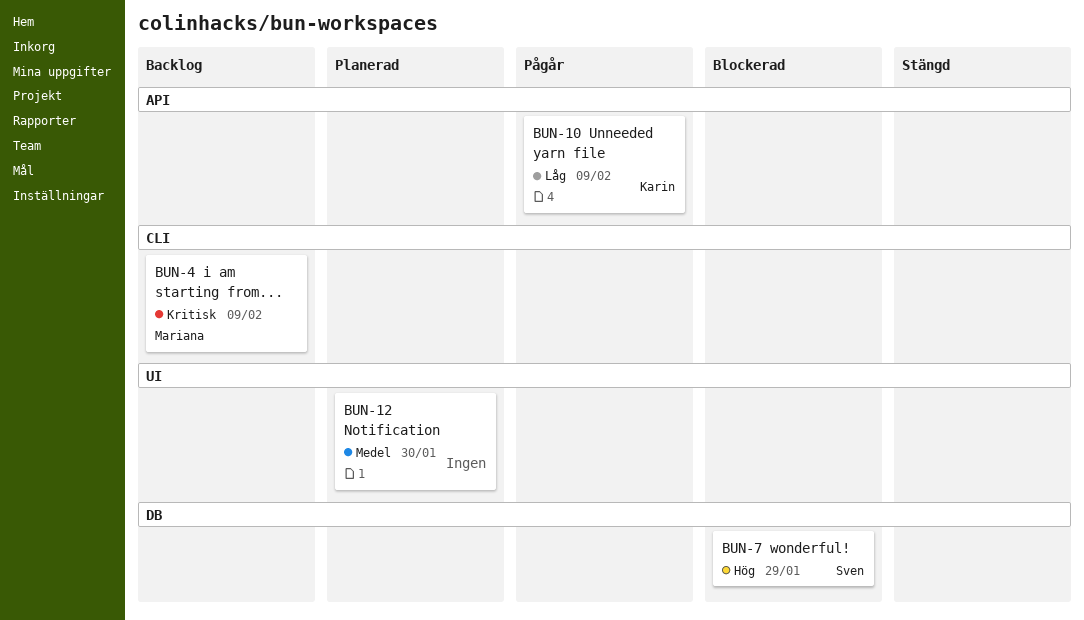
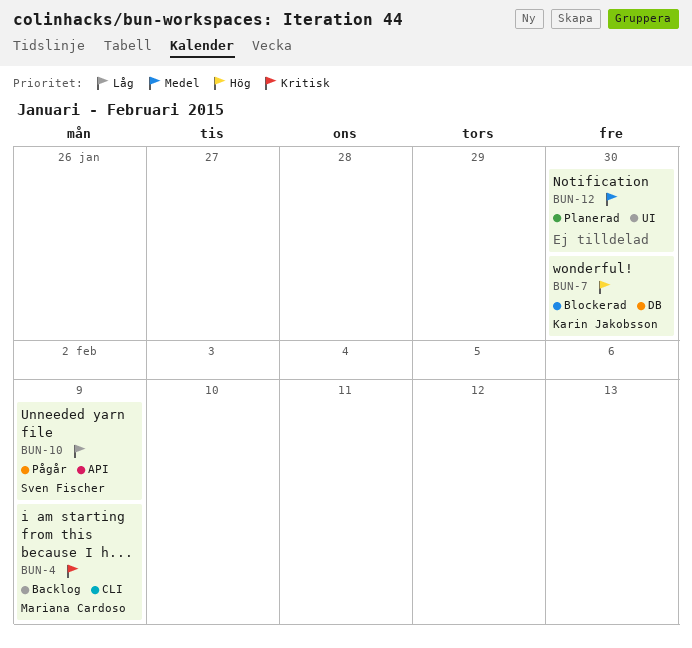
BUN-7, owner: Sven Fischer -> Karin Jakobsson
BUN-7, due: Jan 29 -> Jan 30
BUN-10, owner: Karin Jakobsson -> Sven Fischer

